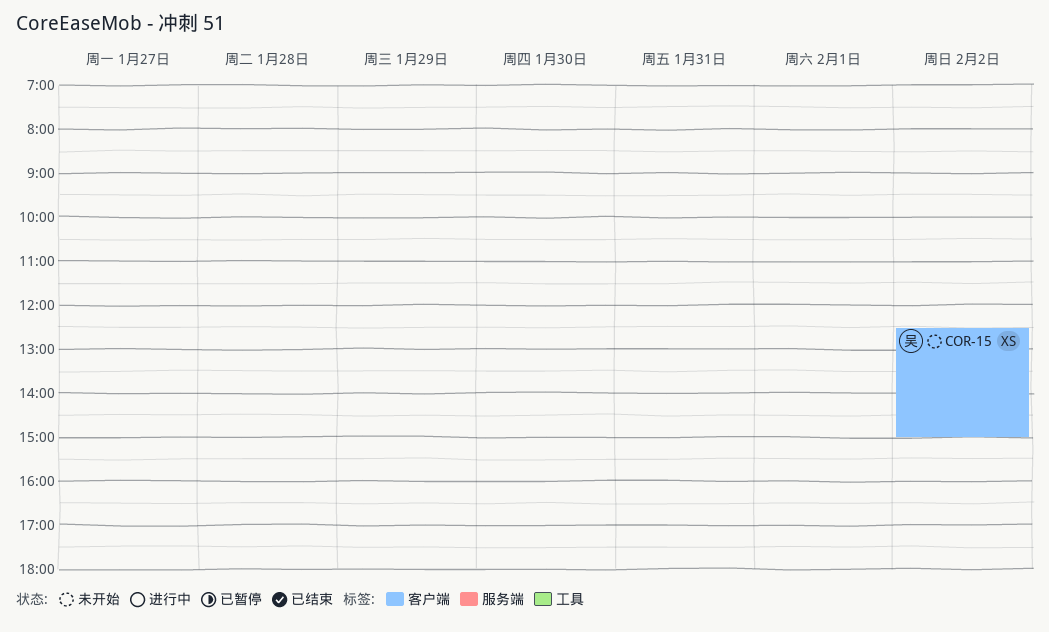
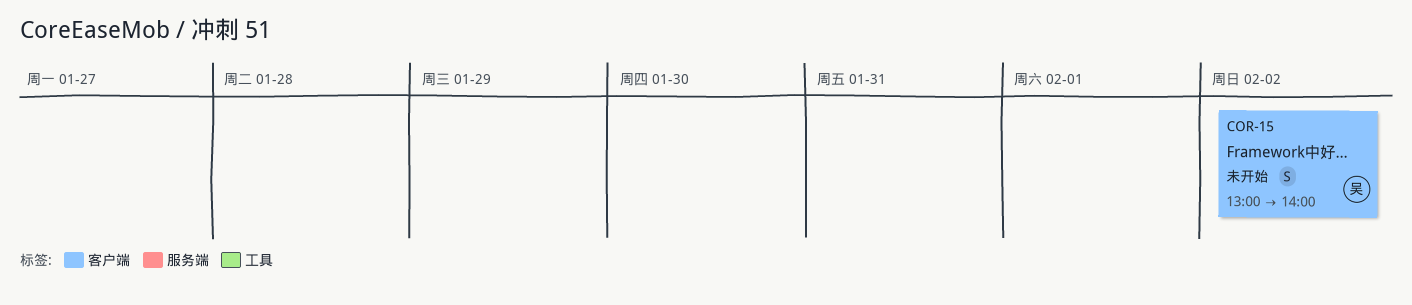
COR-15, estimate: XS -> S
COR-15, begins: 12:30 -> 13:00
COR-15, ends: 15:00 -> 14:00

